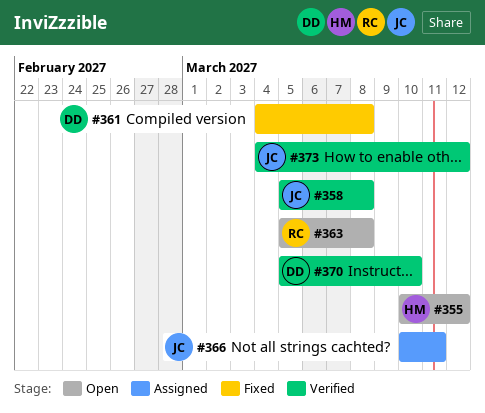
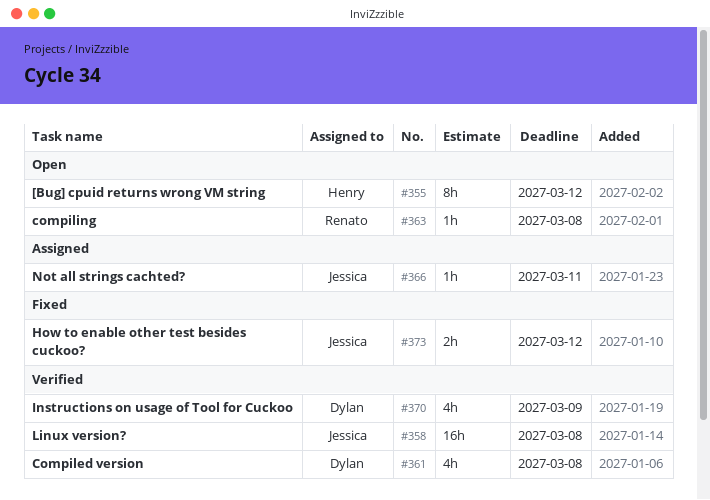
#361, status: Fixed -> Verified
#370, due: Mar 10 -> Mar 9
#373, status: Verified -> Fixed

